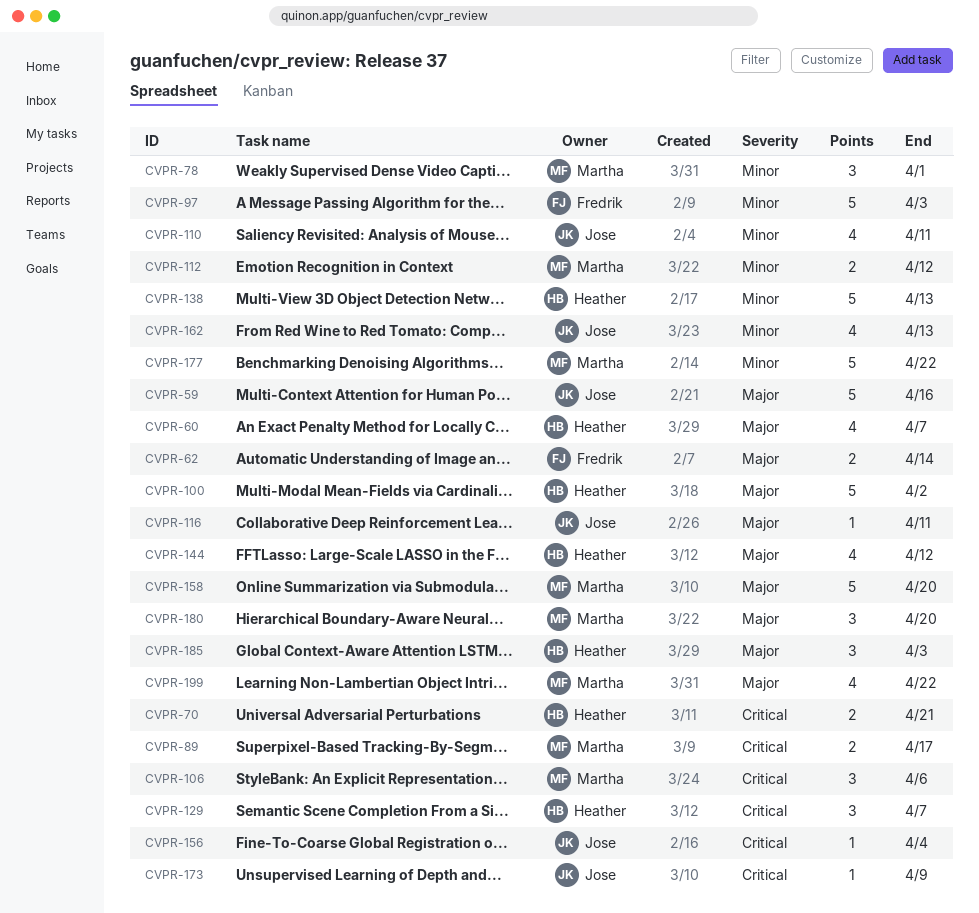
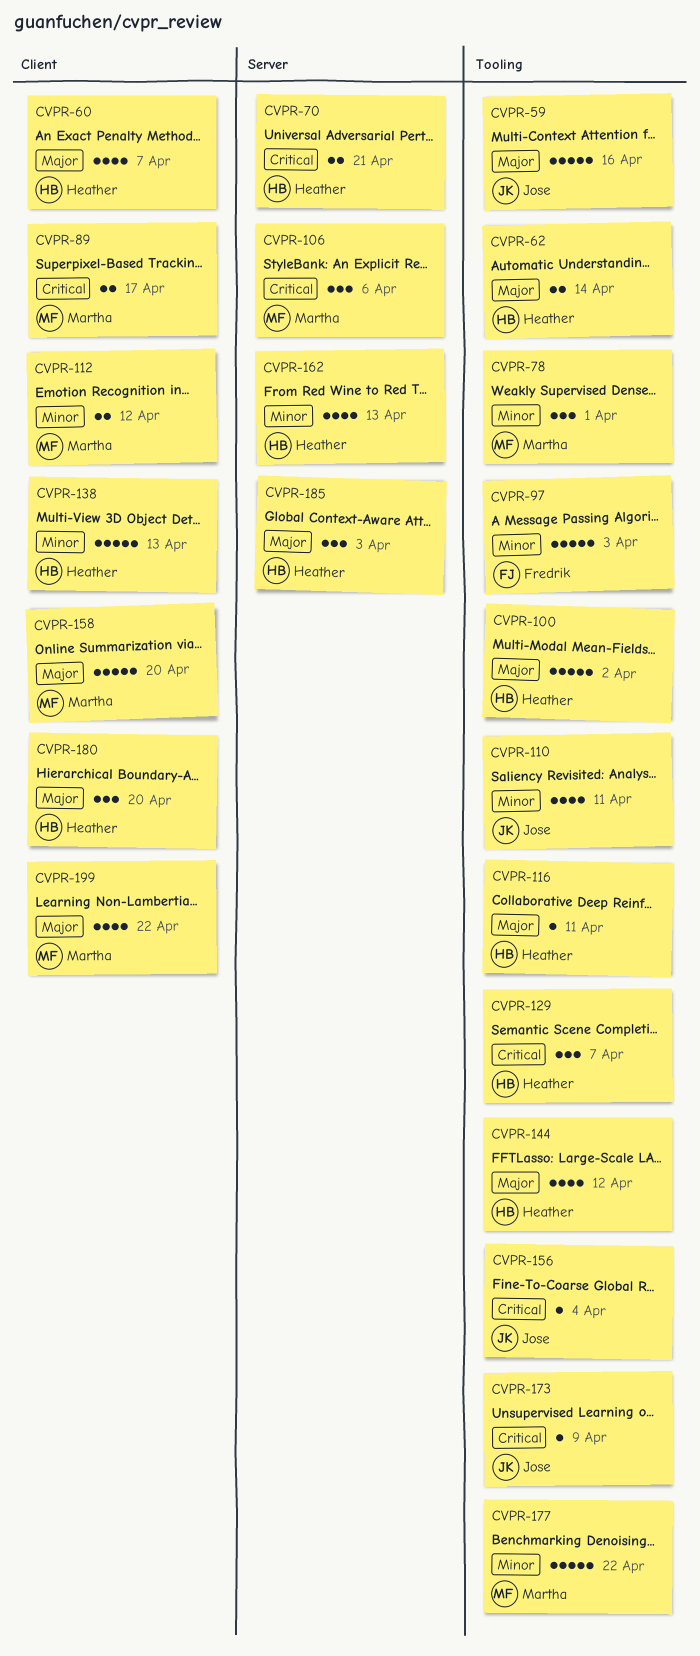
CVPR-62, owner: Fredrik -> Heather
CVPR-116, owner: Jose -> Heather
CVPR-162, owner: Jose -> Heather
CVPR-180, owner: Martha -> Heather

